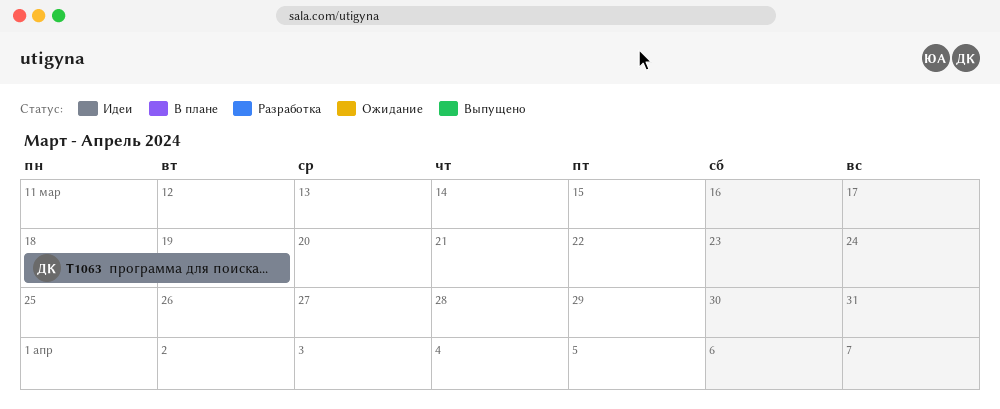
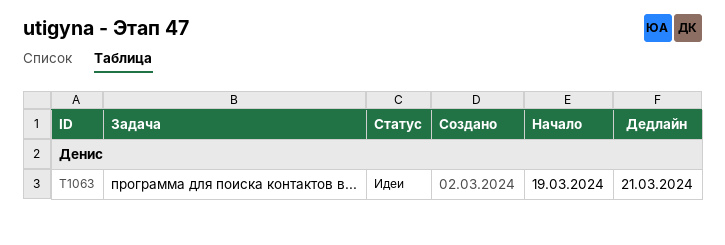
T1063, start: Mar 18 -> Mar 19
T1063, due: Mar 19 -> Mar 21

